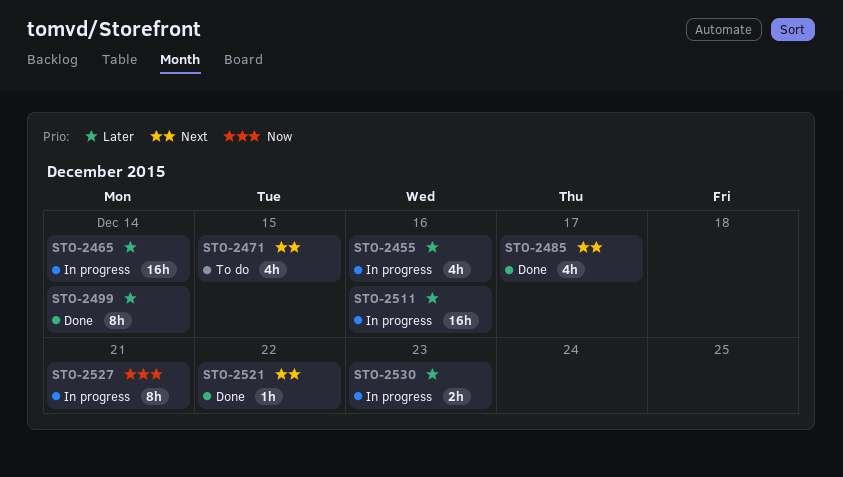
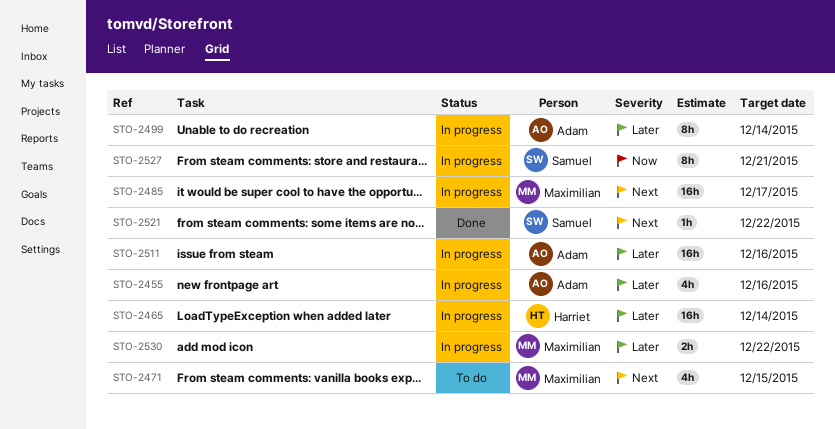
STO-2485, status: Done -> In progress
STO-2485, estimate: 4h -> 16h
STO-2499, status: Done -> In progress
STO-2530, due: Dec 23 -> Dec 22

